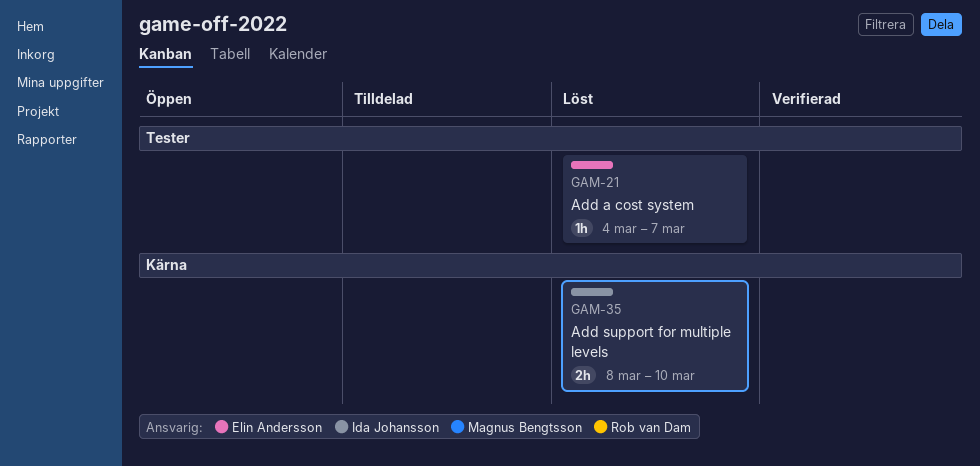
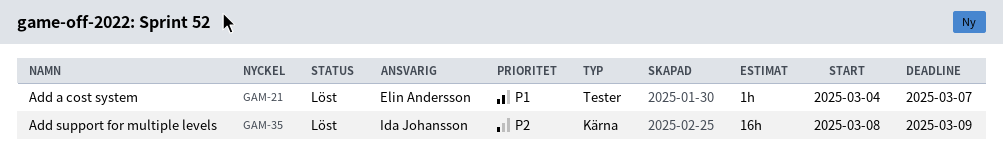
GAM-35, estimate: 2h -> 16h
GAM-35, due: Mar 10 -> Mar 9

